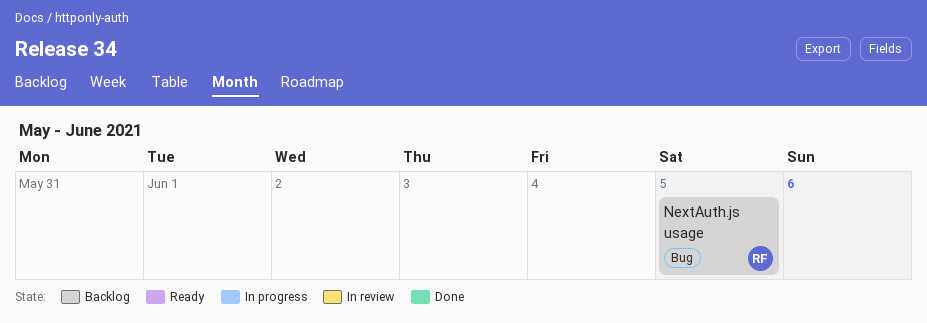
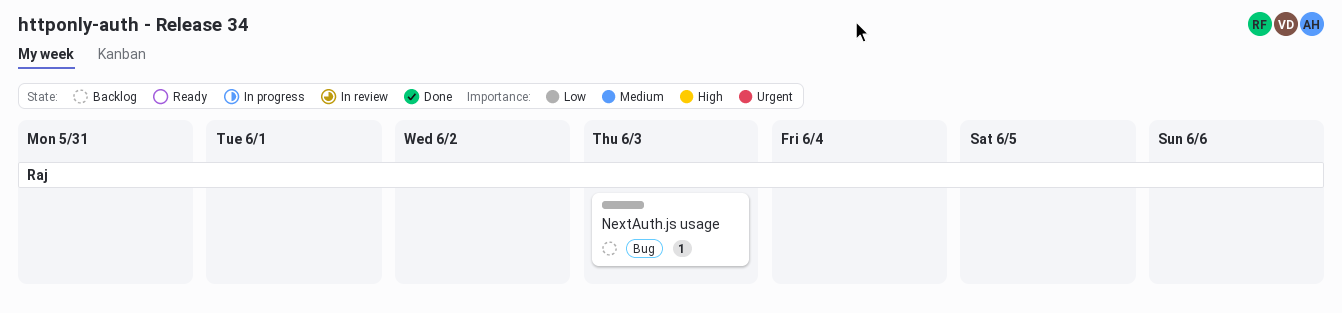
NextAuth.js usage, due: Jun 5 -> Jun 3

